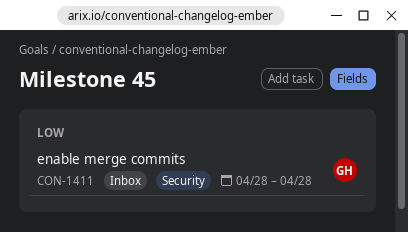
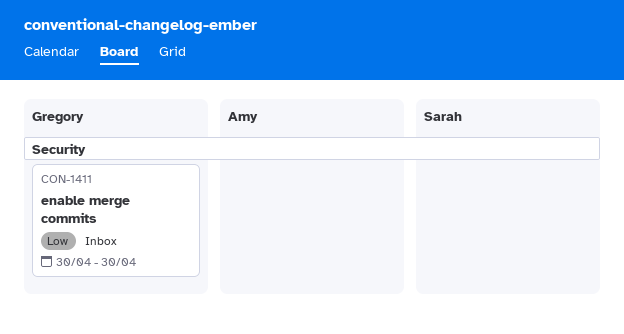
CON-1411, start: Apr 28 -> Apr 30
CON-1411, due: Apr 28 -> Apr 30

